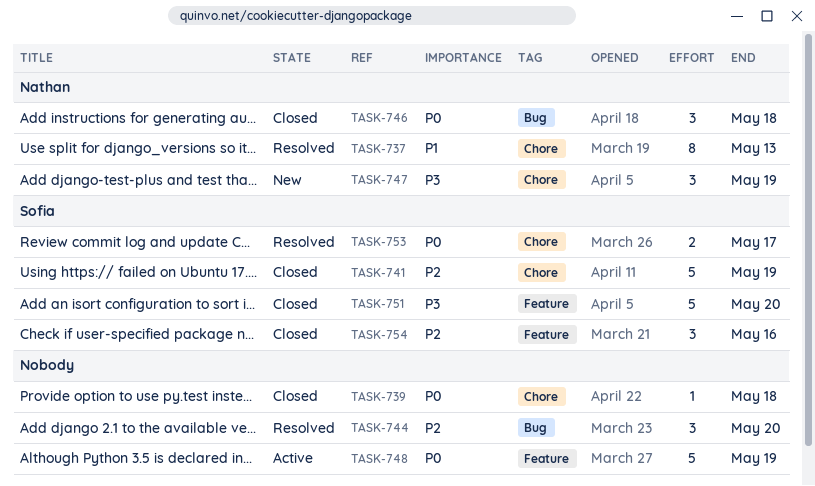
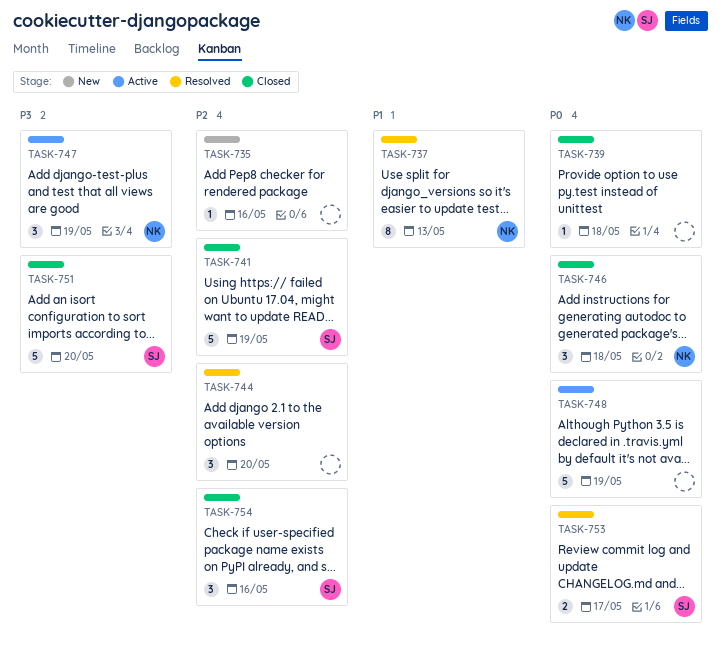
TASK-735: none -> present
TASK-747, status: New -> Active

